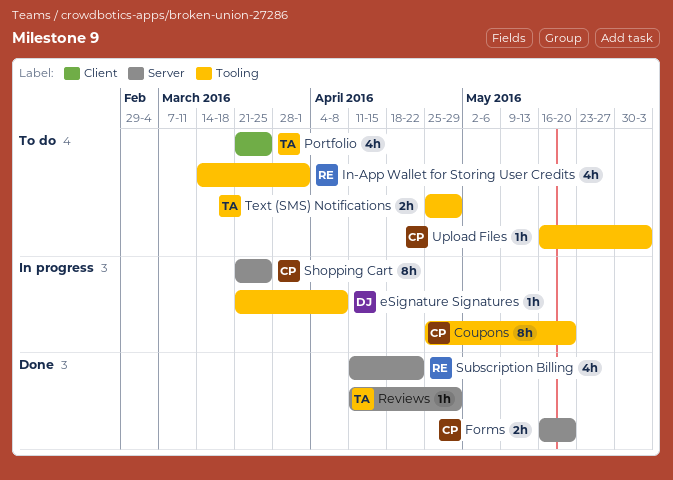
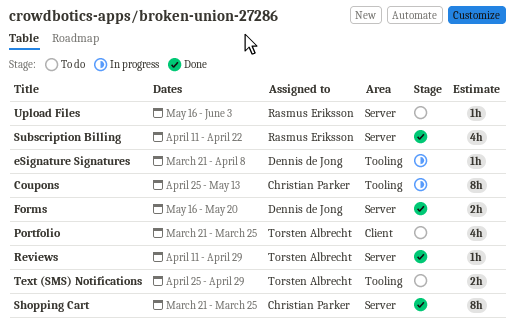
Coupons, due: May 20 -> May 13
Forms, owner: Christian Parker -> Dennis de Jong
In-App Wallet for Storing User Credits: present -> none
Shopping Cart, status: In progress -> Done
Upload Files, owner: Christian Parker -> Rasmus Eriksson
Upload Files, label: Tooling -> Server

